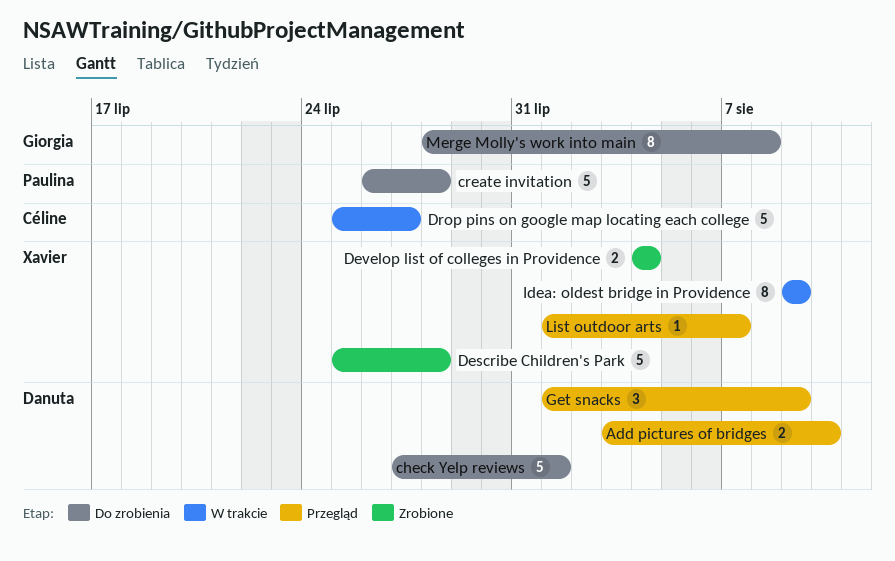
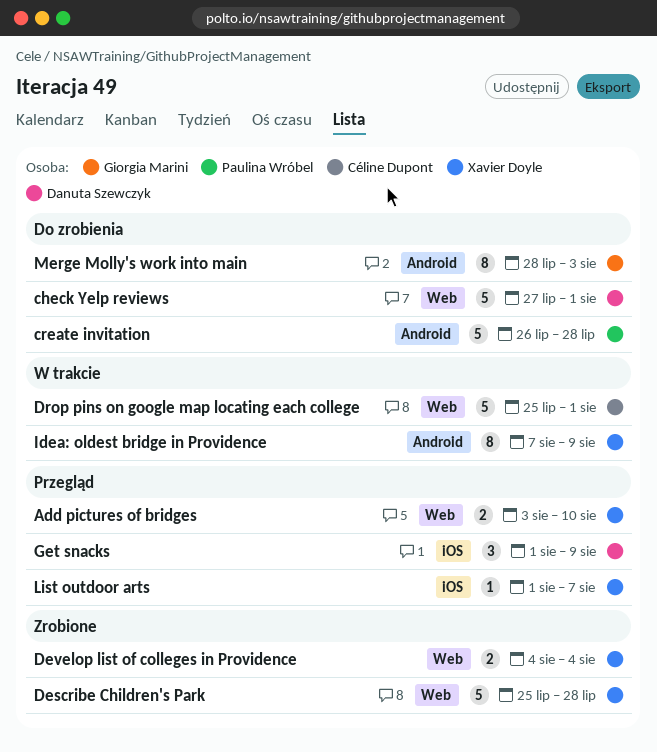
Add pictures of bridges, owner: Danuta Szewczyk -> Xavier Doyle
Drop pins on google map locating each college, due: Jul 27 -> Aug 1
Idea: oldest bridge in Providence, start: Aug 9 -> Aug 7
Merge Molly's work into main, due: Aug 8 -> Aug 3

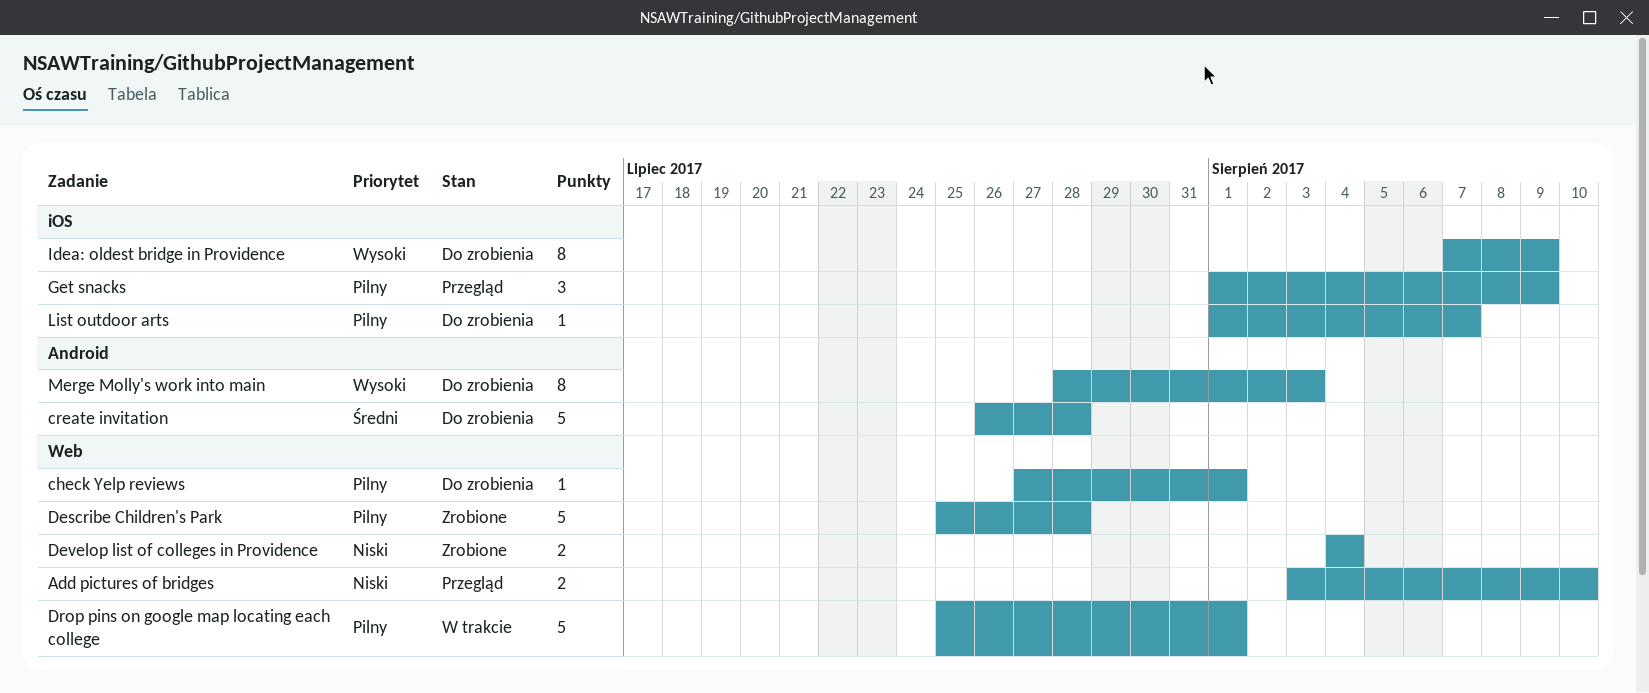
check Yelp reviews, estimate: 5 -> 1
Idea: oldest bridge in Providence, status: W trakcie -> Do zrobienia
Idea: oldest bridge in Providence, label: Android -> iOS
List outdoor arts, status: Przegląd -> Do zrobienia

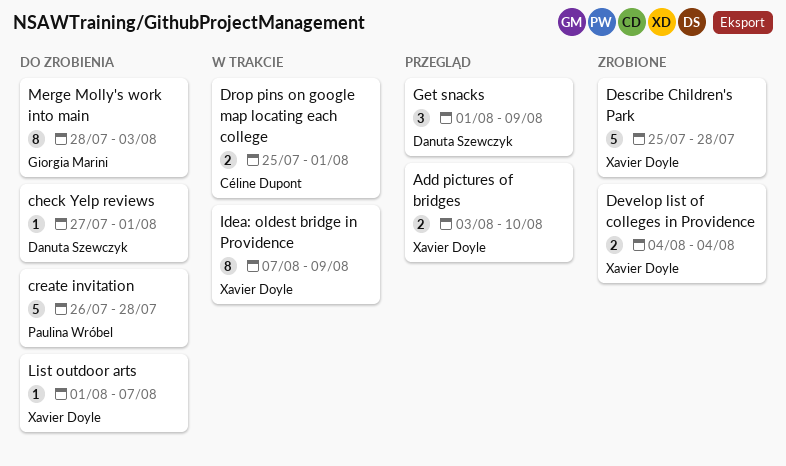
Drop pins on google map locating each college, estimate: 5 -> 2
Idea: oldest bridge in Providence, status: Do zrobienia -> W trakcie

